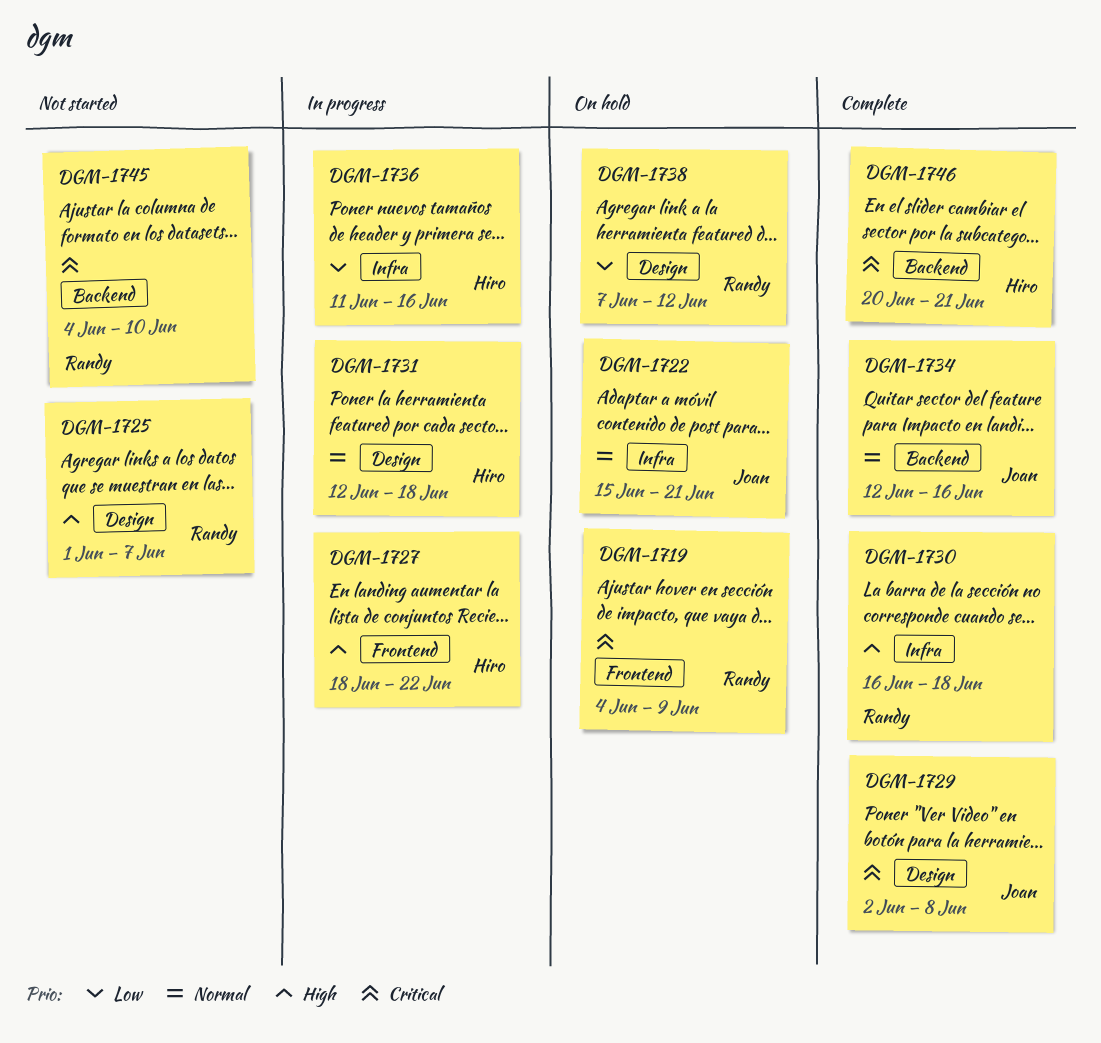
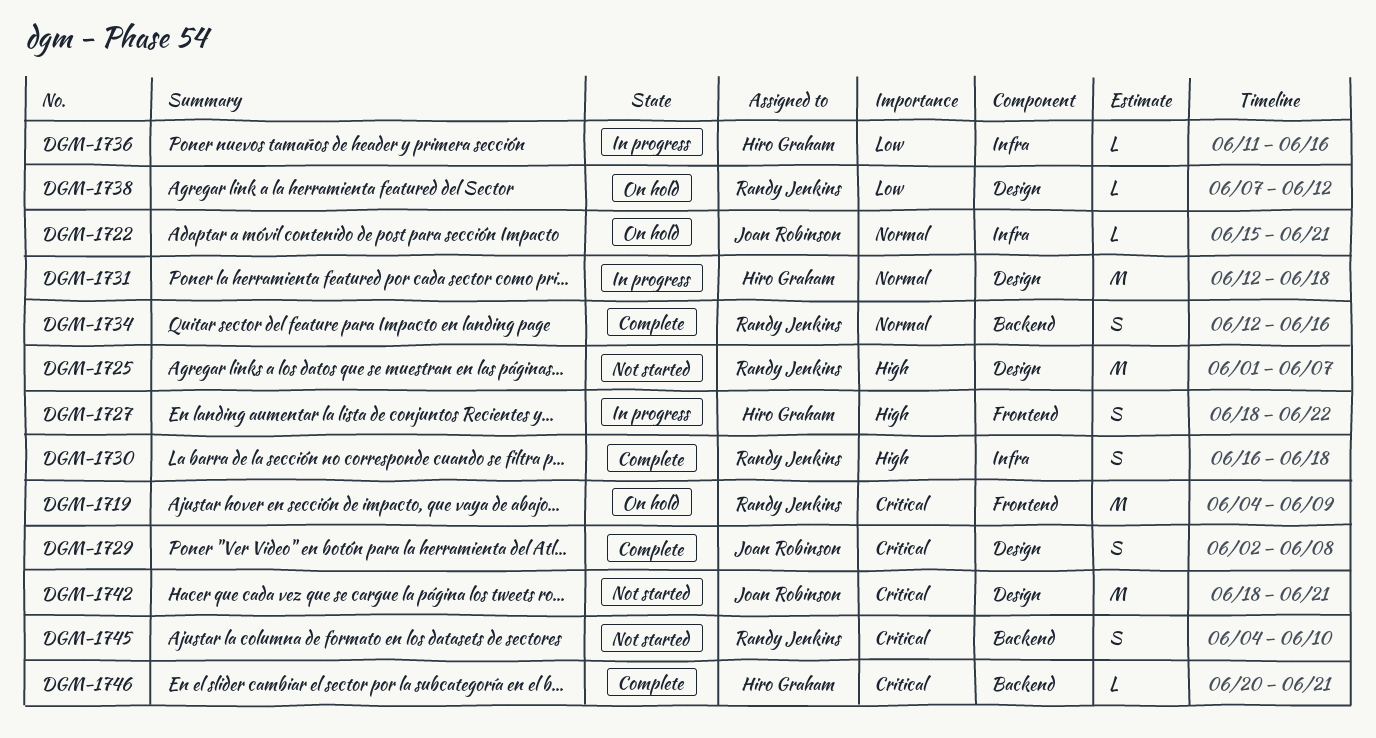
DGM-1734, owner: Joan Robinson -> Randy Jenkins
DGM-1742: none -> present

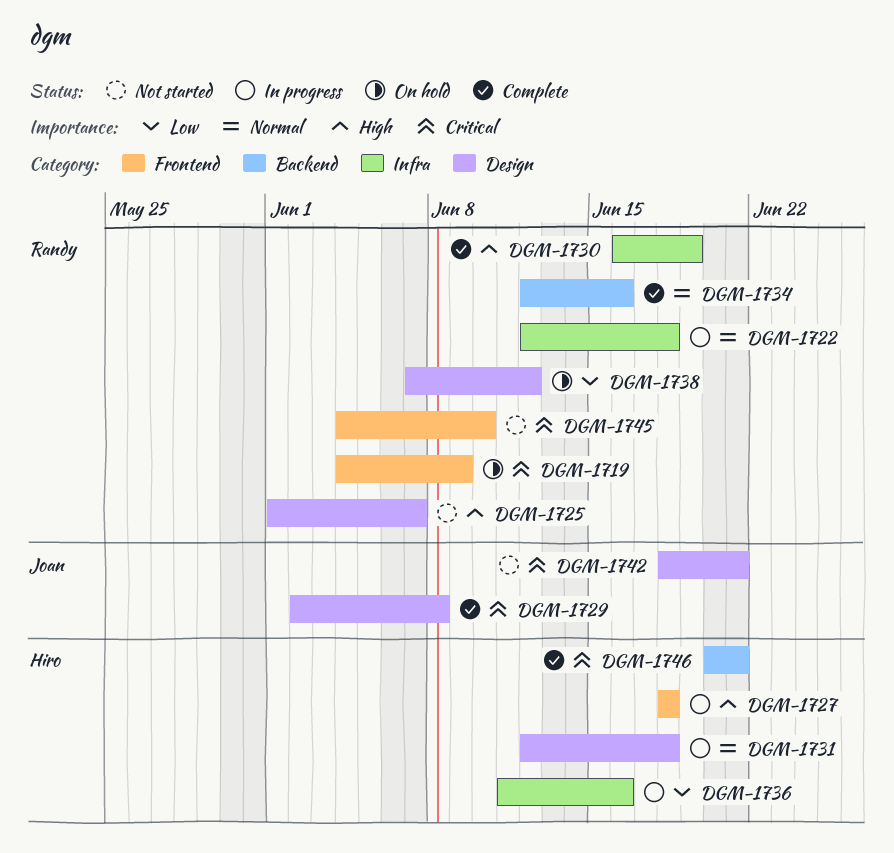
DGM-1722, status: On hold -> In progress
DGM-1722, owner: Joan Robinson -> Randy Jenkins
DGM-1722, start: Jun 15 -> Jun 12
DGM-1722, due: Jun 21 -> Jun 18
DGM-1727, due: Jun 22 -> Jun 18
DGM-1730, due: Jun 18 -> Jun 19
DGM-1745, label: Backend -> Frontend

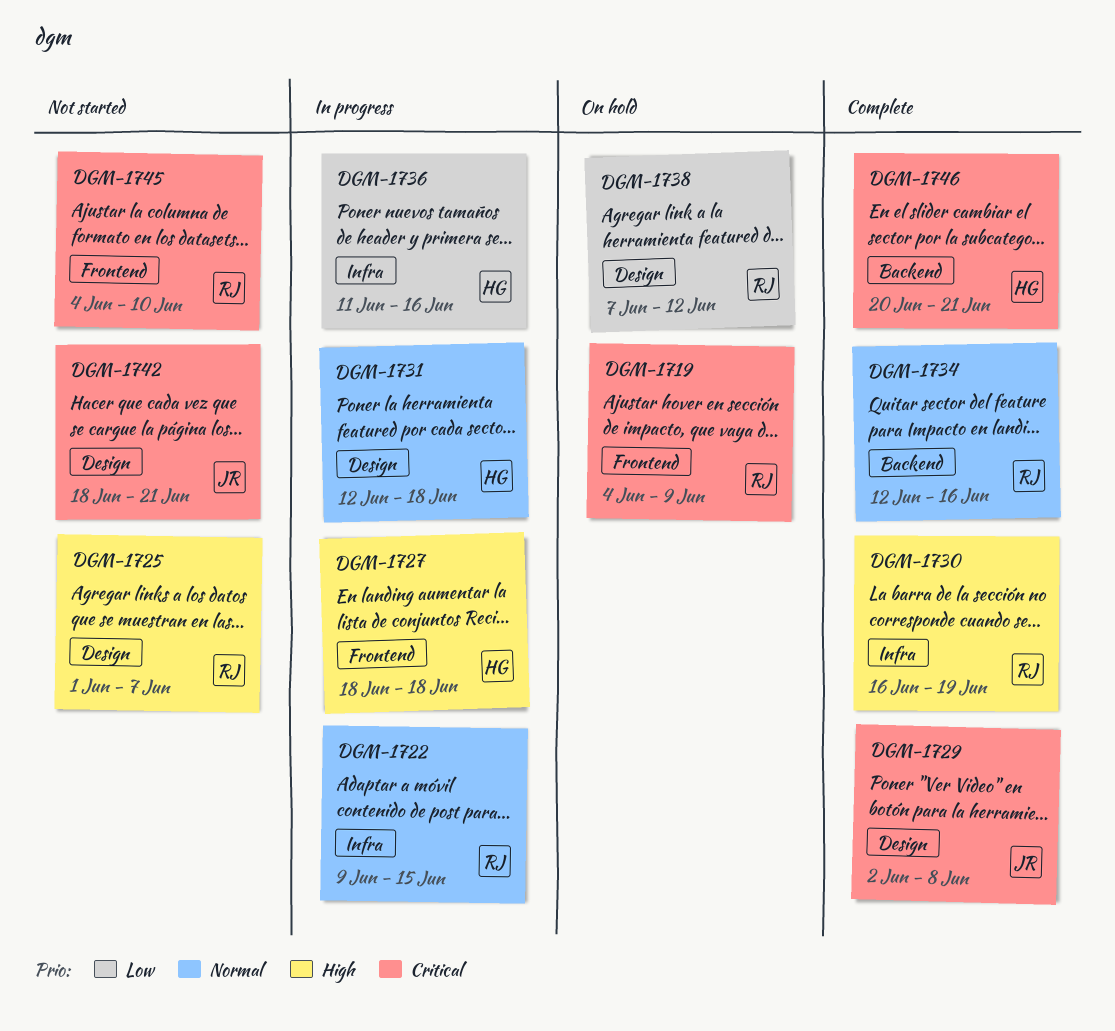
DGM-1722, start: Jun 12 -> Jun 9
DGM-1722, due: Jun 18 -> Jun 15

